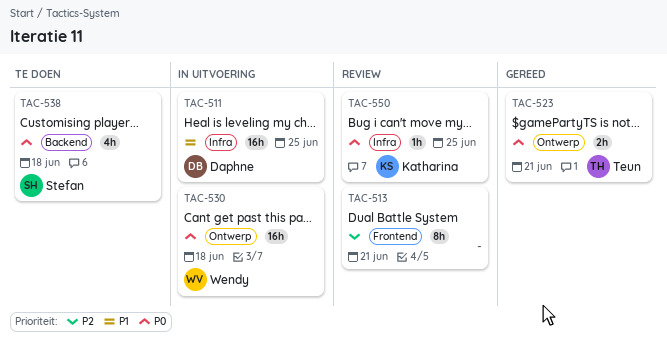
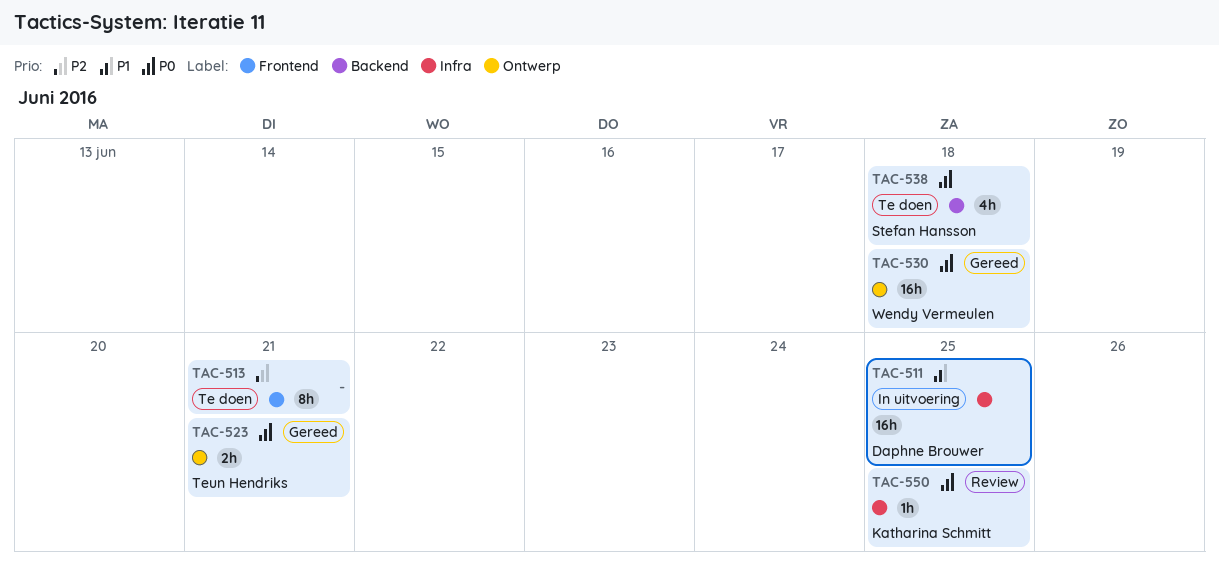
TAC-513, status: Review -> Te doen
TAC-530, status: In uitvoering -> Gereed

